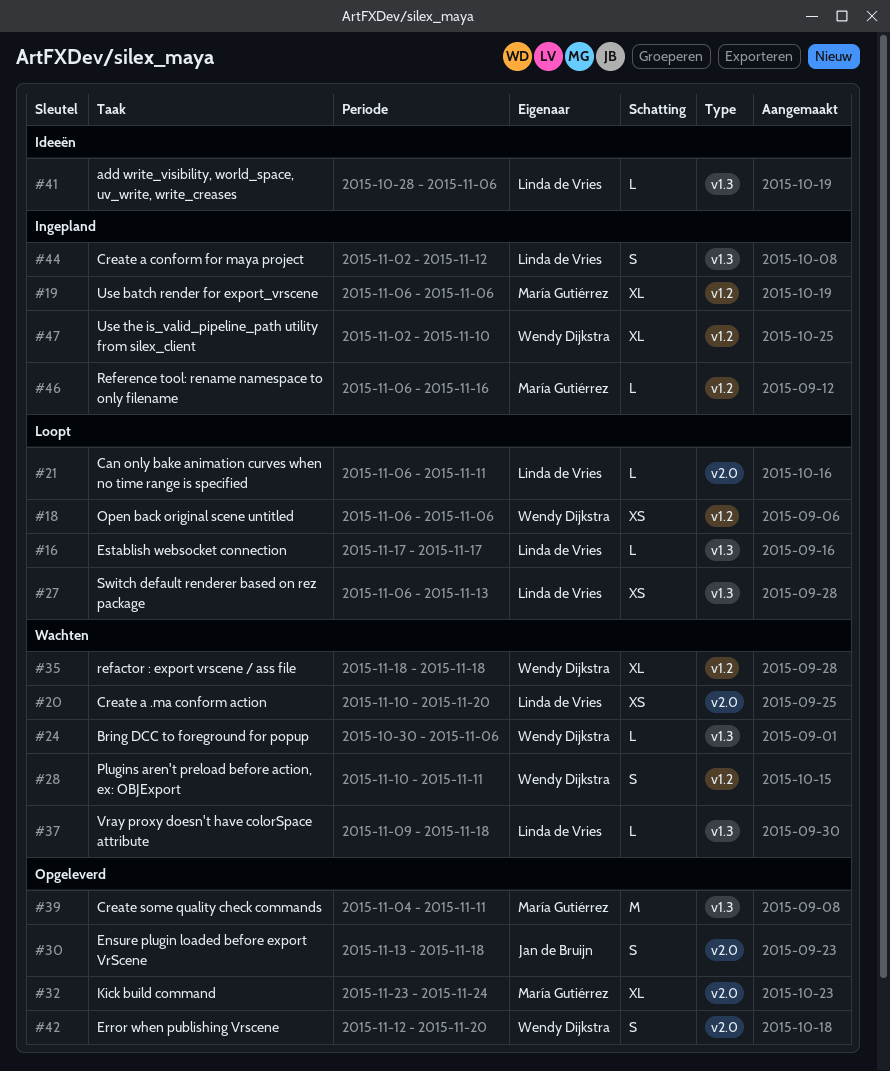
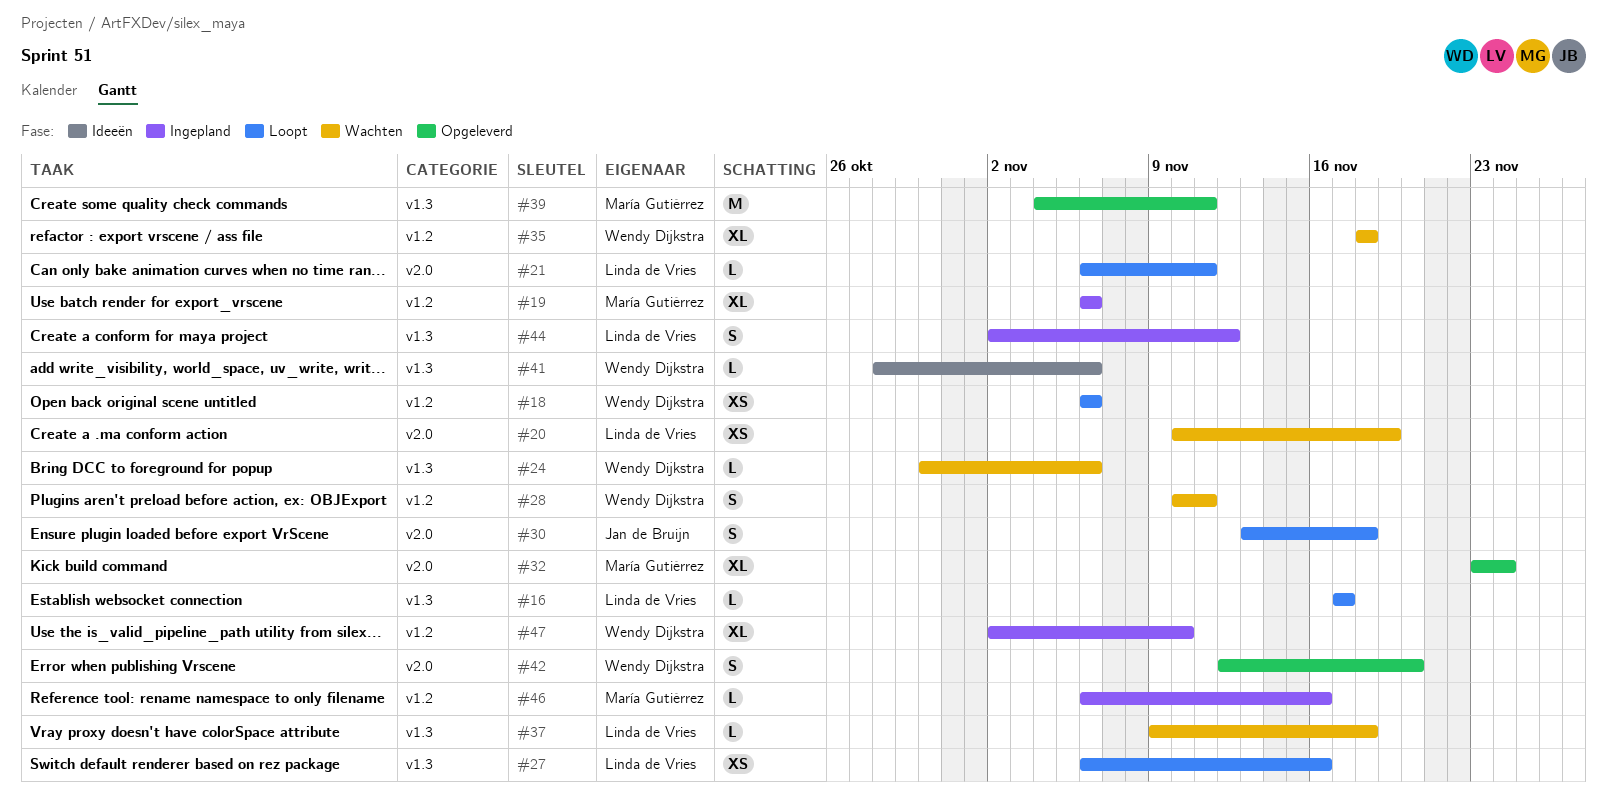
#20, due: Nov 20 -> Nov 19
#27, due: Nov 13 -> Nov 16
#30, status: Opgeleverd -> Loopt
#41, owner: Linda de Vries -> Wendy Dijkstra

